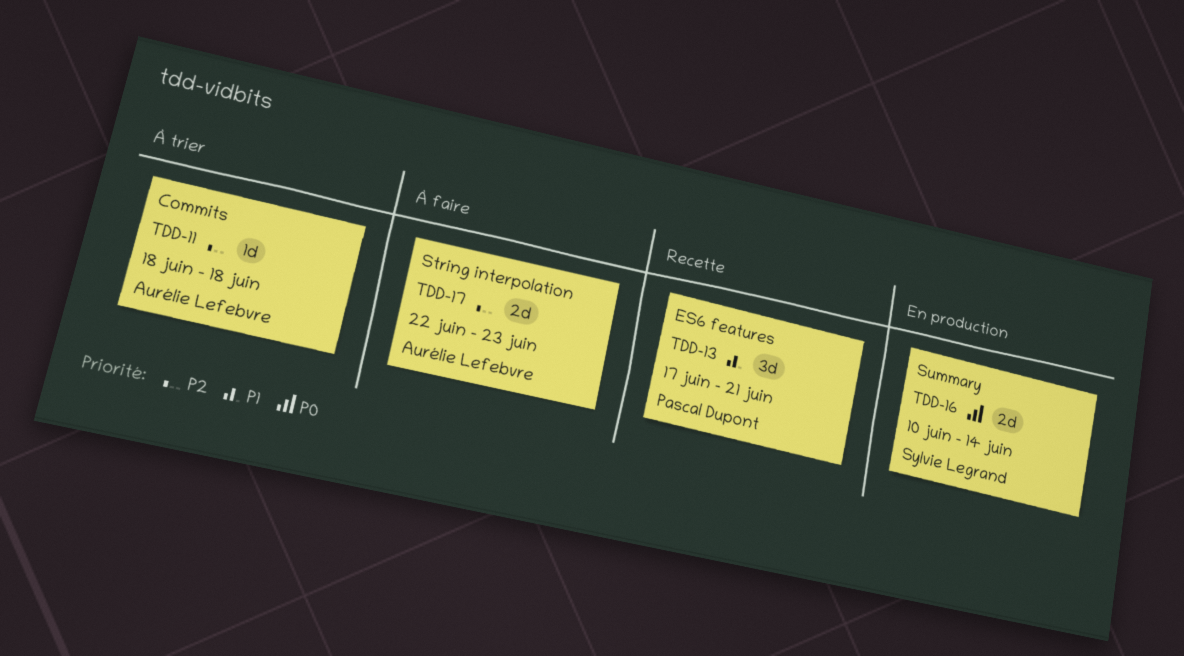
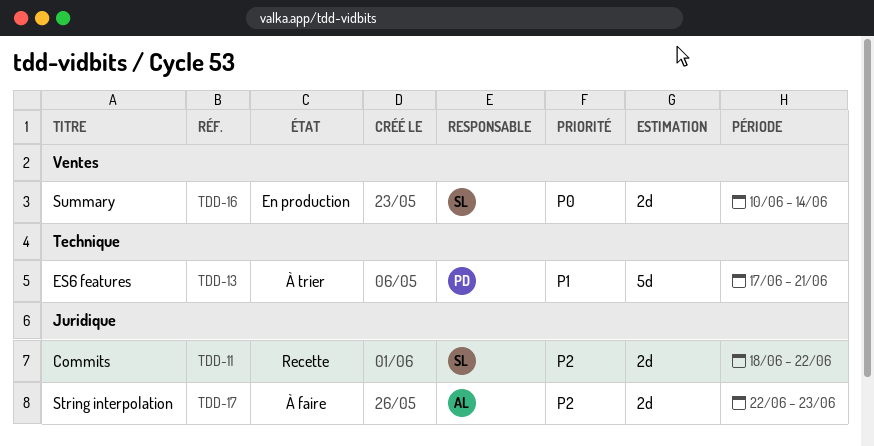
TDD-11, status: À trier -> Recette
TDD-11, owner: Aurélie Lefebvre -> Sylvie Legrand
TDD-11, estimate: 1d -> 2d
TDD-11, due: Jun 18 -> Jun 22
TDD-13, status: Recette -> À trier
TDD-13, estimate: 3d -> 5d

